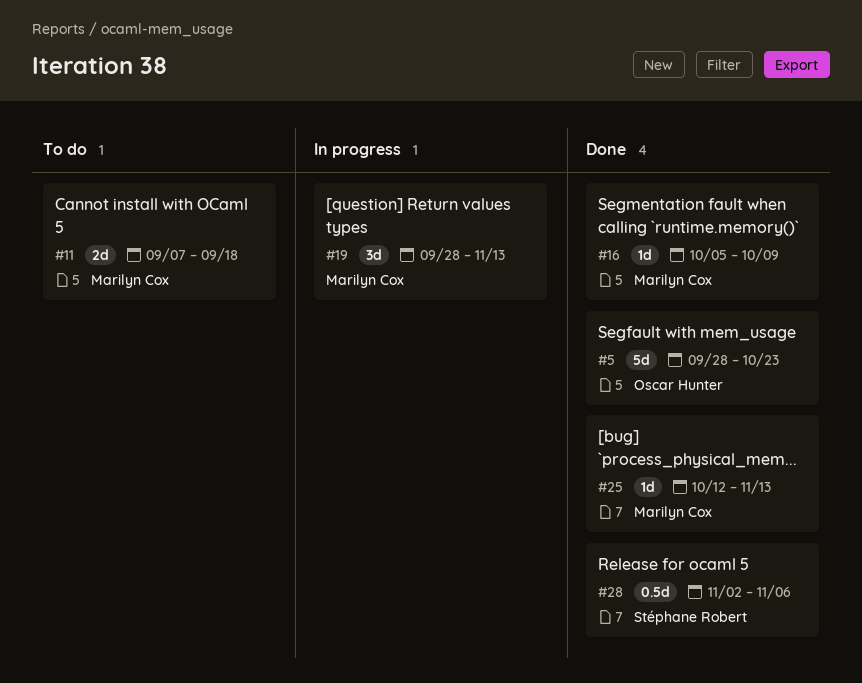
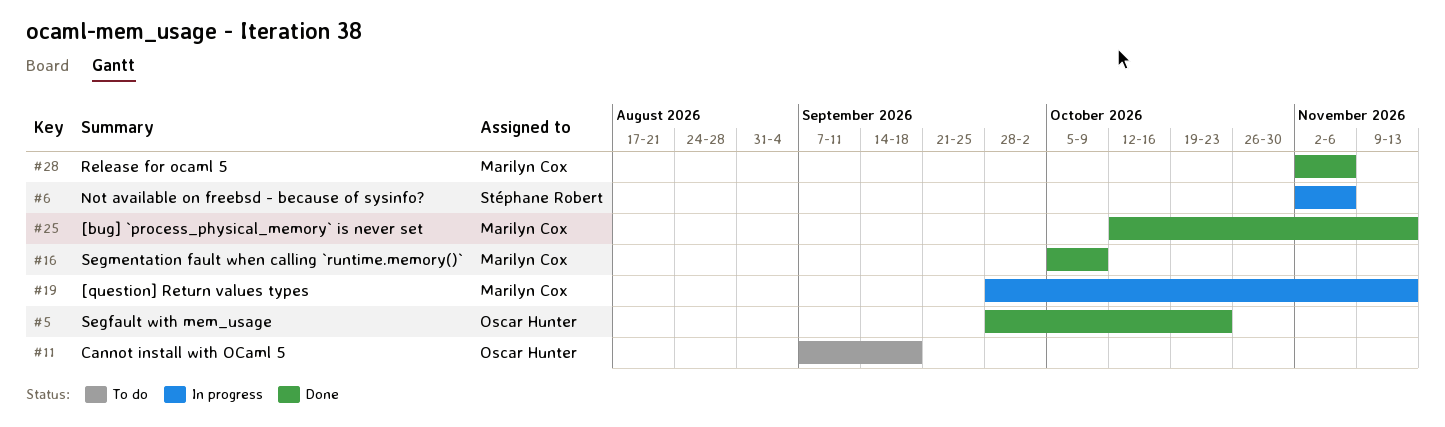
#6: none -> present
#11, owner: Marilyn Cox -> Oscar Hunter
#28, owner: Stéphane Robert -> Marilyn Cox

